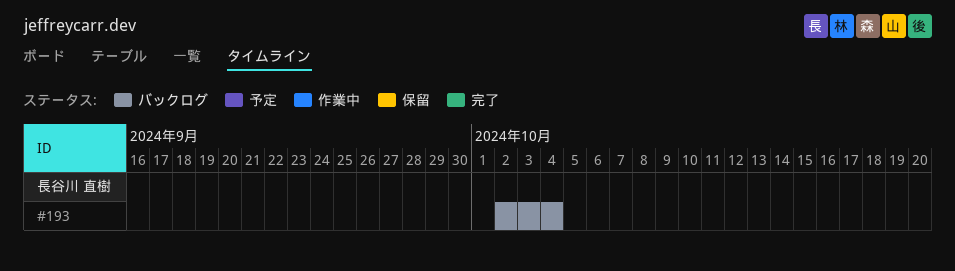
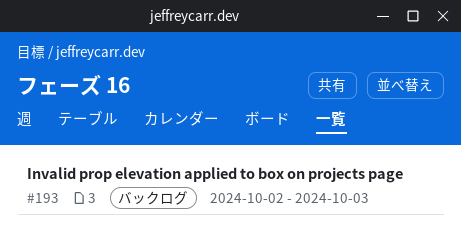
#193, due: Oct 4 -> Oct 3

